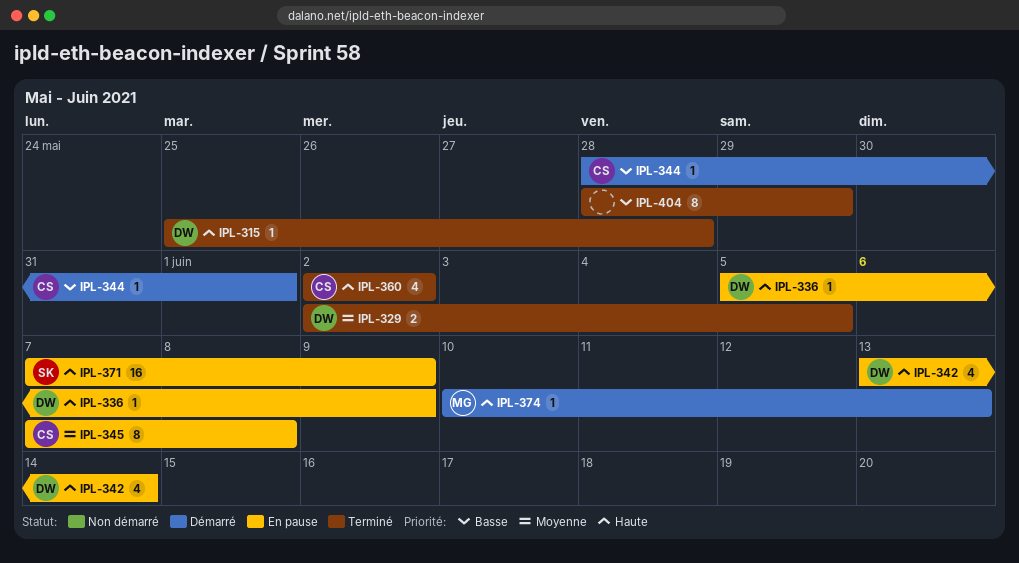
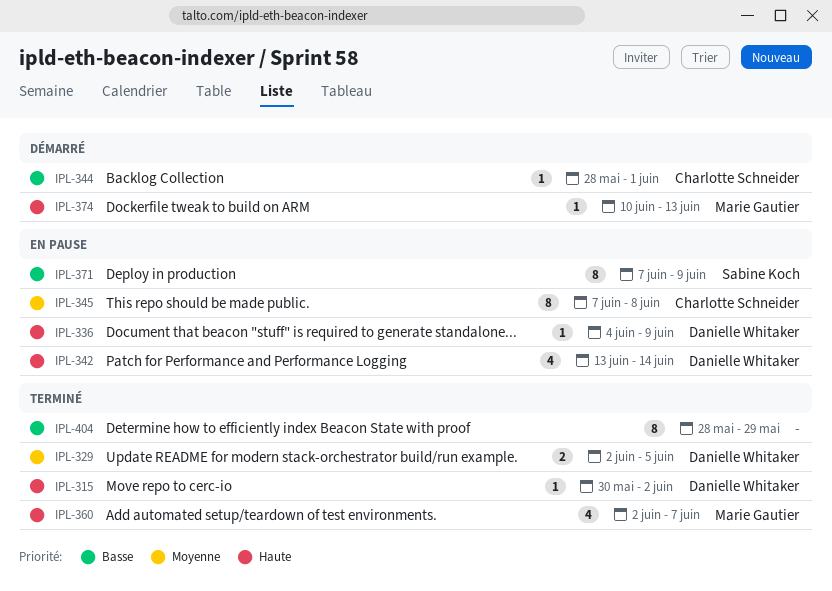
IPL-315, start: May 25 -> May 30
IPL-315, due: May 28 -> Jun 2
IPL-336, start: Jun 5 -> Jun 4
IPL-360, owner: Charlotte Schneider -> Marie Gautier
IPL-360, due: Jun 2 -> Jun 7
IPL-371, priority: Haute -> Basse
IPL-371, estimate: 16 -> 8

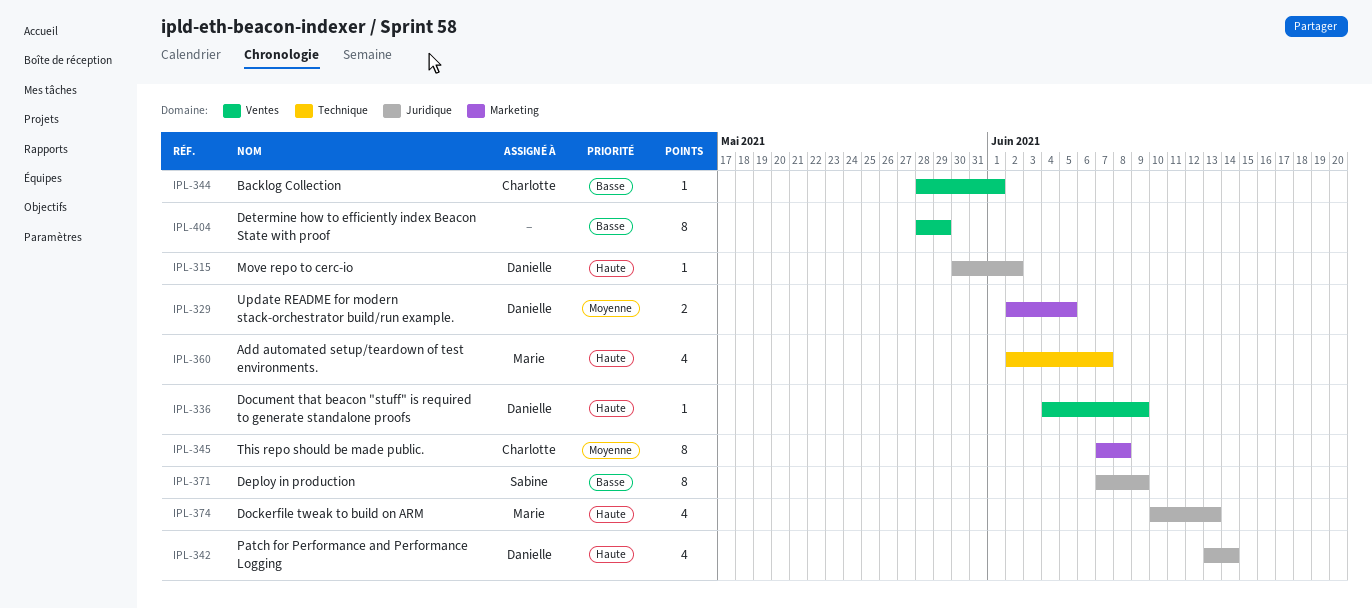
IPL-374, estimate: 1 -> 4

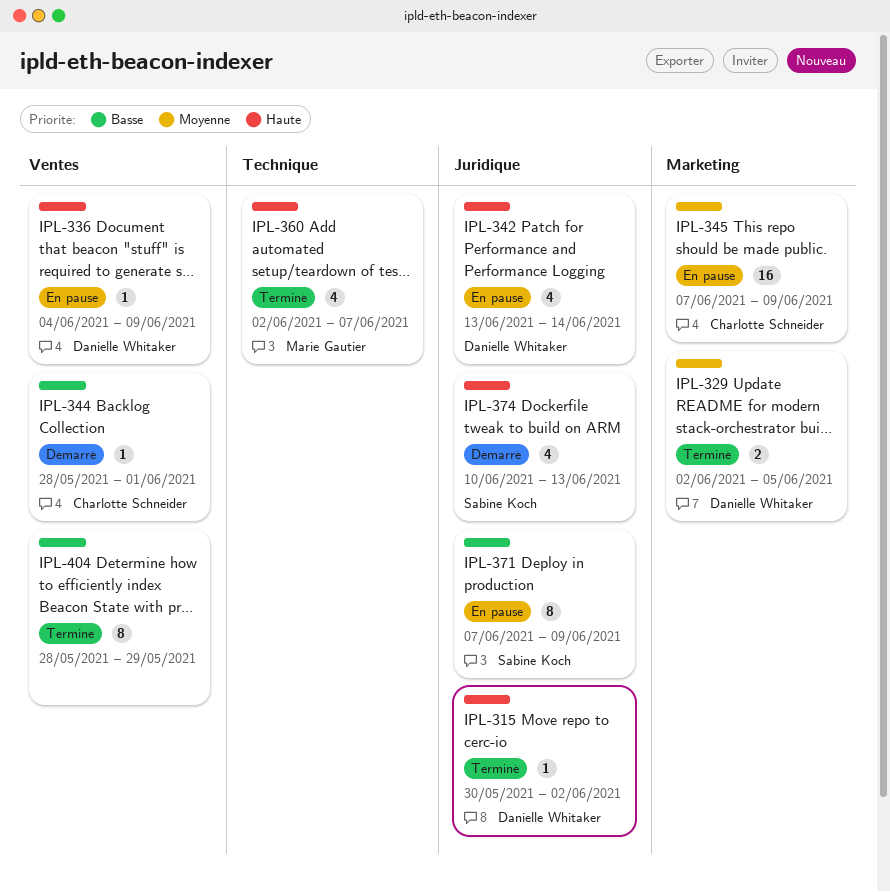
IPL-345, estimate: 8 -> 16
IPL-345, due: Jun 8 -> Jun 9
IPL-374, owner: Marie Gautier -> Sabine Koch

